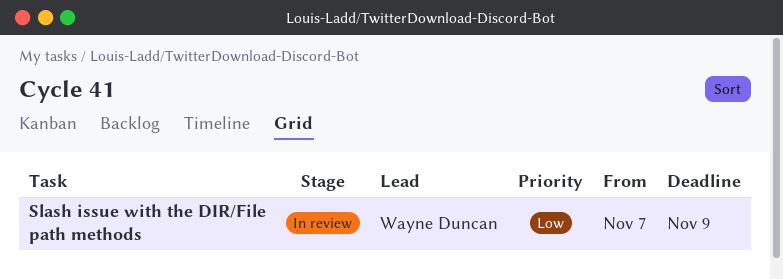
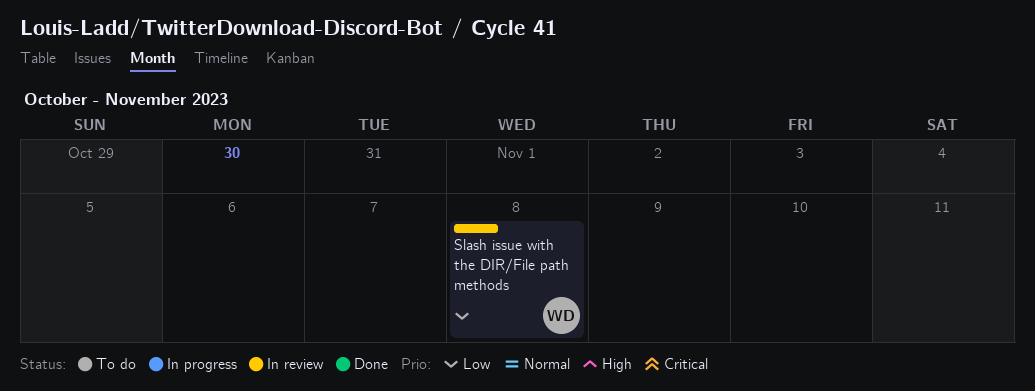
Slash issue with the DIR/File path methods, due: Nov 9 -> Nov 8

